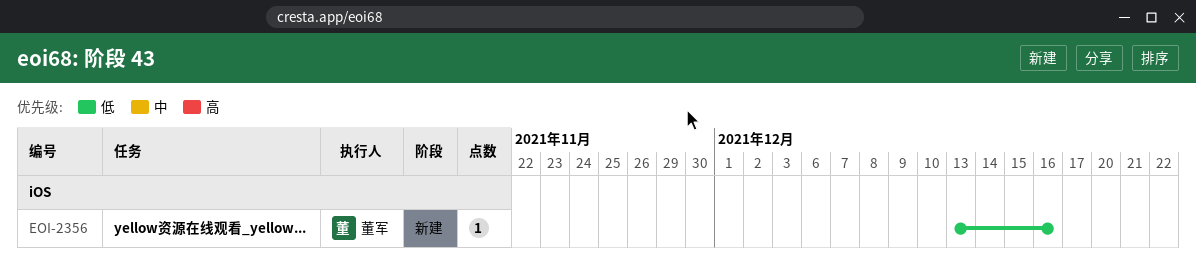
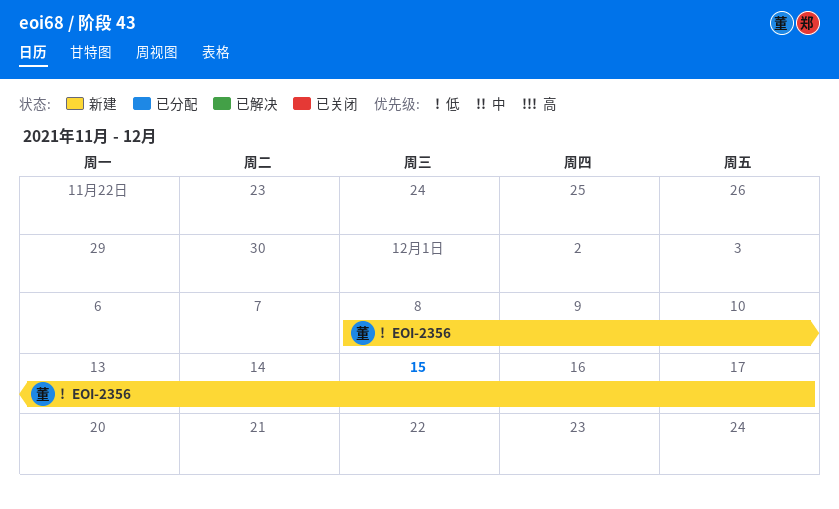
EOI-2356, start: Dec 13 -> Dec 8
EOI-2356, due: Dec 16 -> Dec 17

